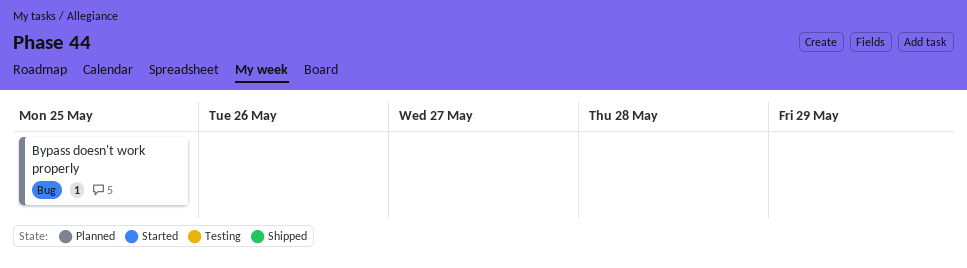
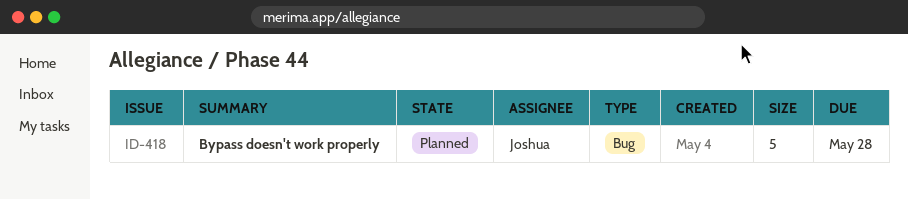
Bypass doesn't work properly, estimate: 1 -> 5
Bypass doesn't work properly, due: May 25 -> May 28

